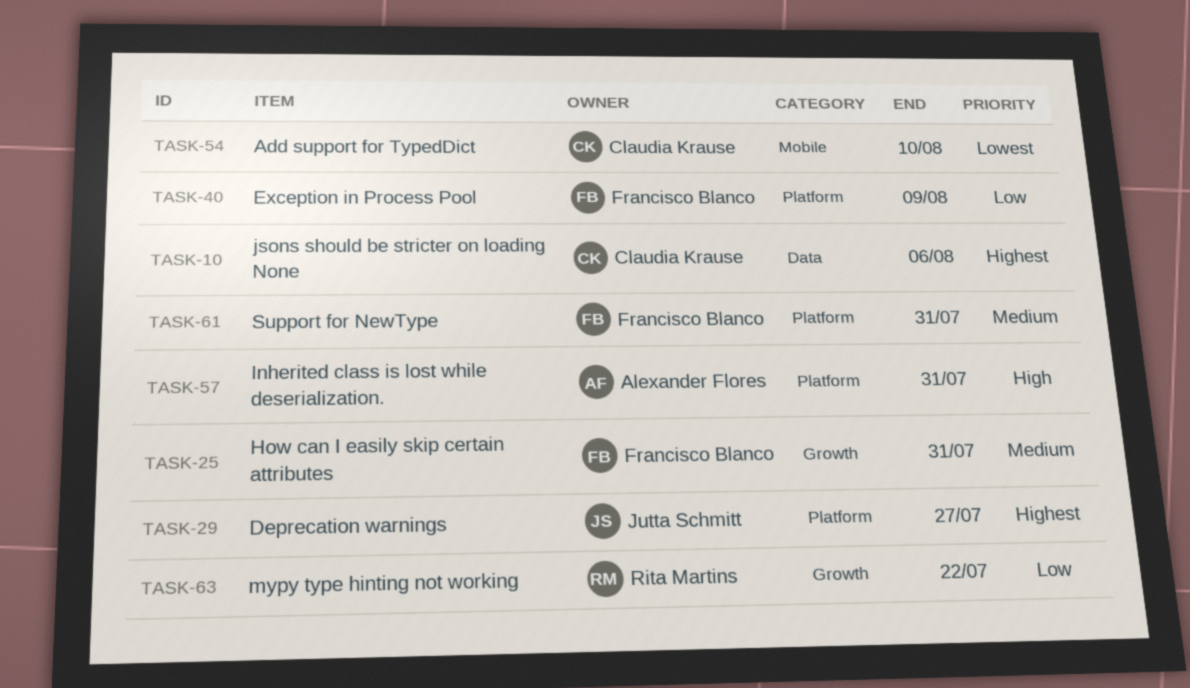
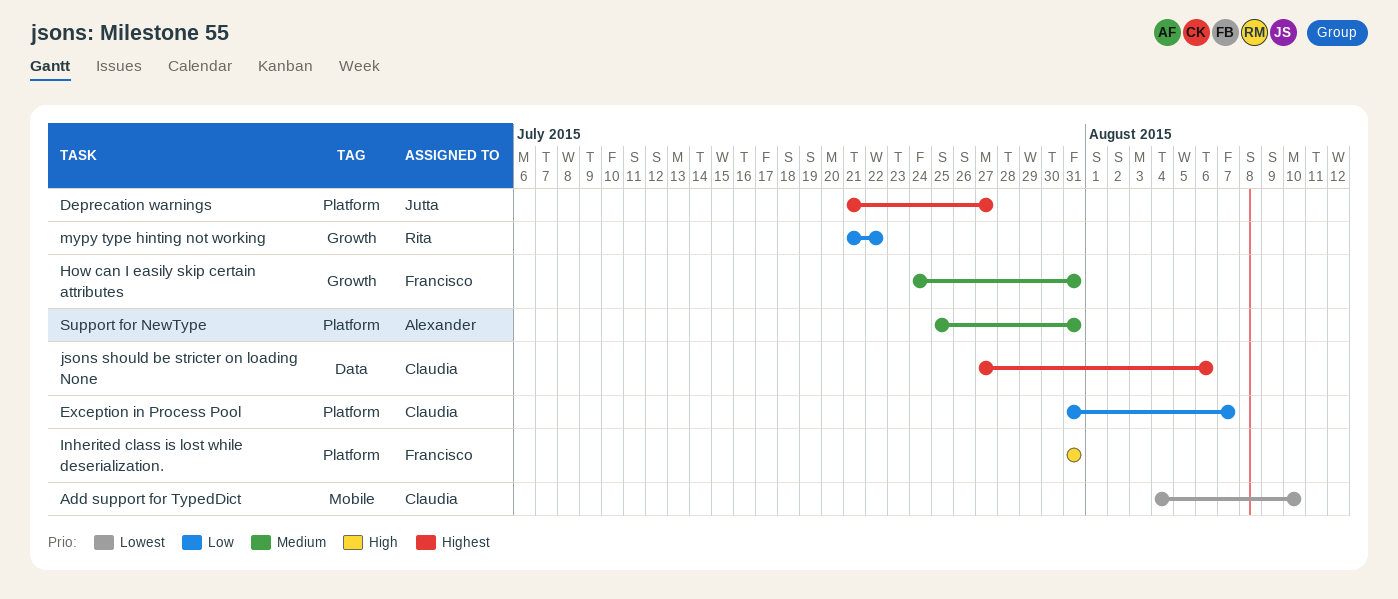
Exception in Process Pool, owner: Francisco Blanco -> Claudia Krause
Exception in Process Pool, due: Aug 9 -> Aug 7
Inherited class is lost while deserialization., owner: Alexander Flores -> Francisco Blanco
Support for NewType, owner: Francisco Blanco -> Alexander Flores

